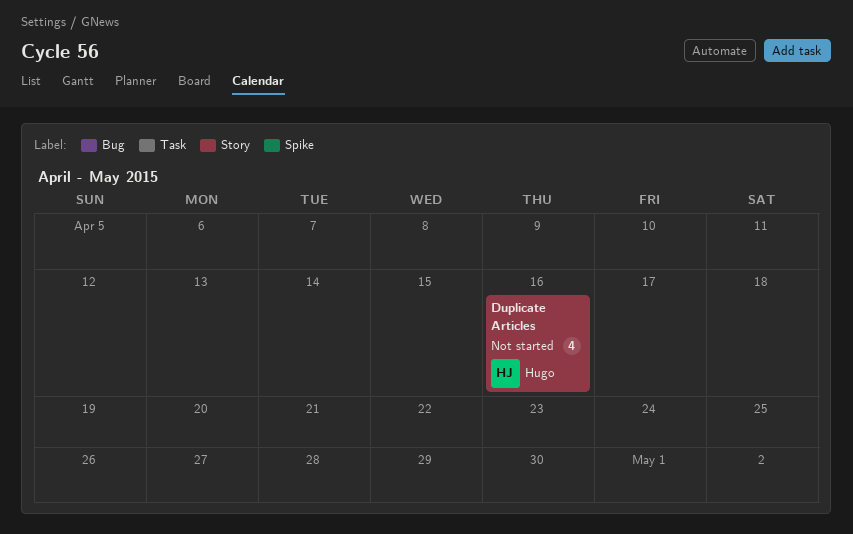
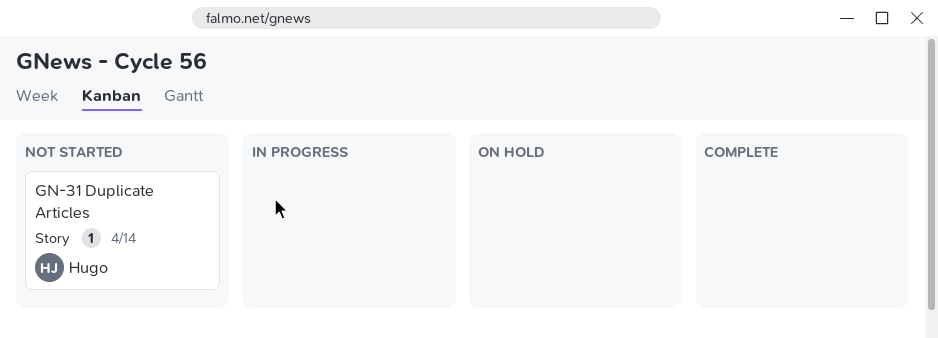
Duplicate Articles, estimate: 4 -> 1
Duplicate Articles, due: Apr 16 -> Apr 14

